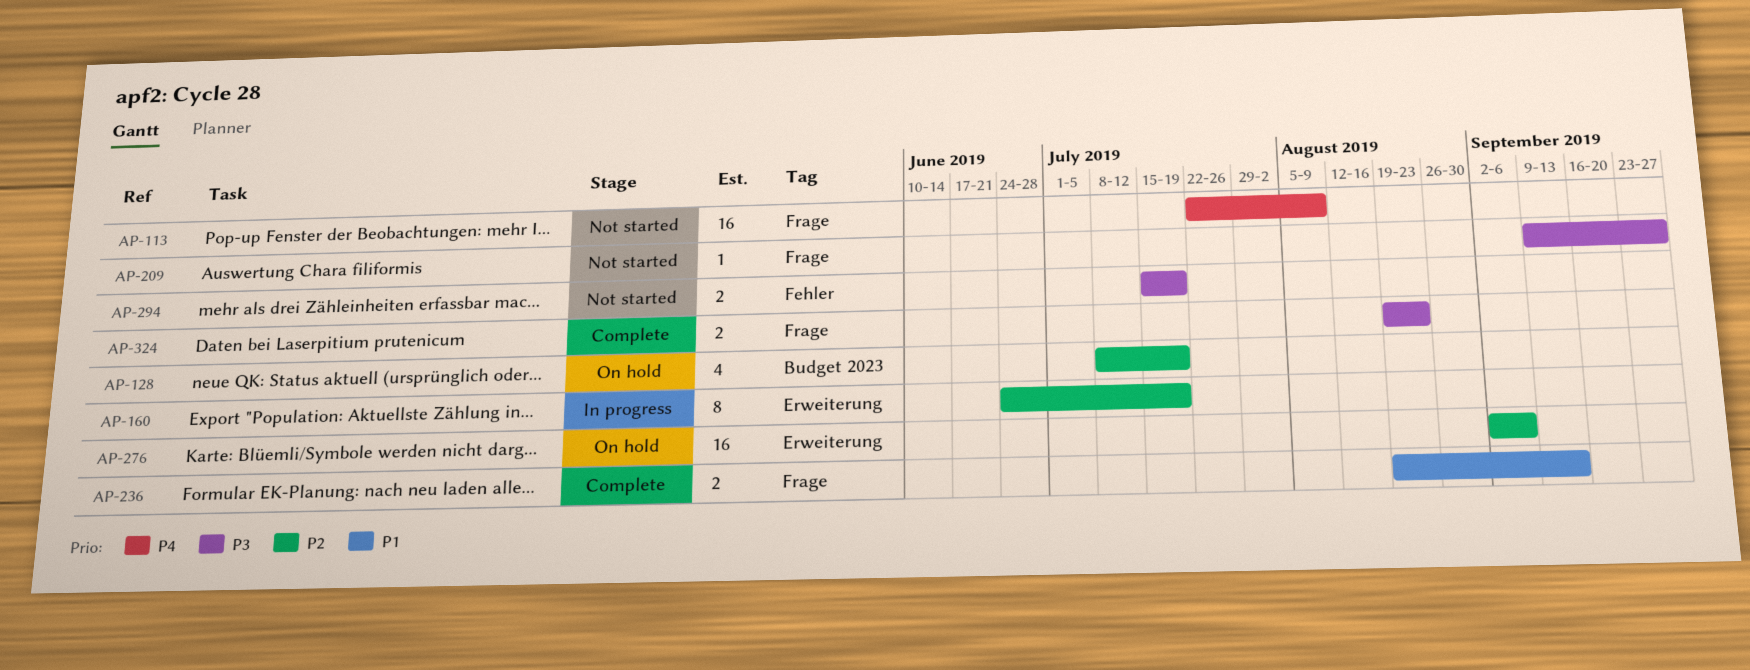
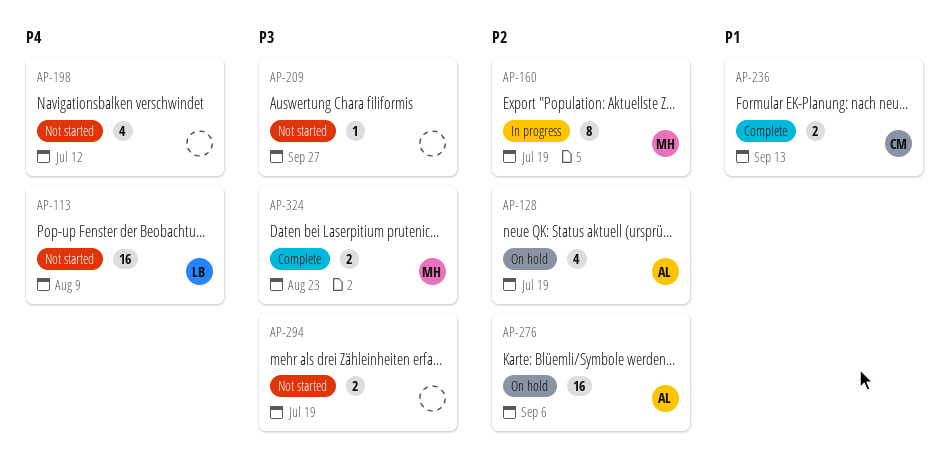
AP-198: none -> present

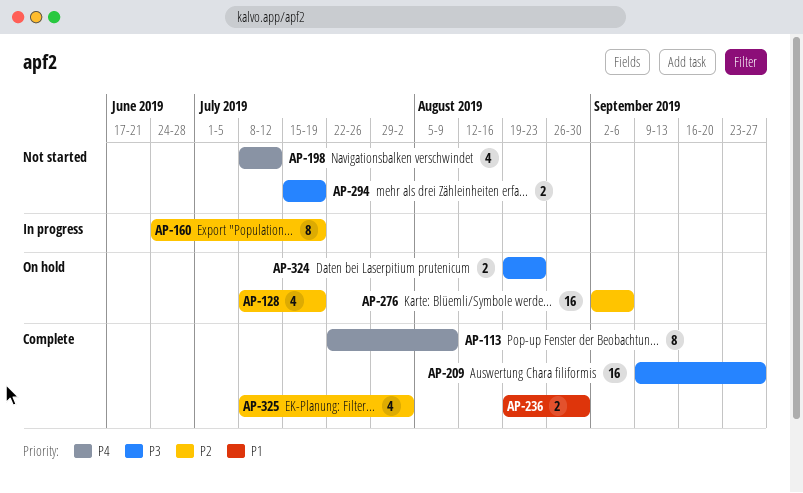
AP-113, status: Not started -> Complete
AP-113, estimate: 16 -> 8
AP-209, status: Not started -> Complete
AP-209, estimate: 1 -> 16
AP-236, due: Sep 13 -> Aug 30
AP-324, status: Complete -> On hold
AP-325: none -> present

